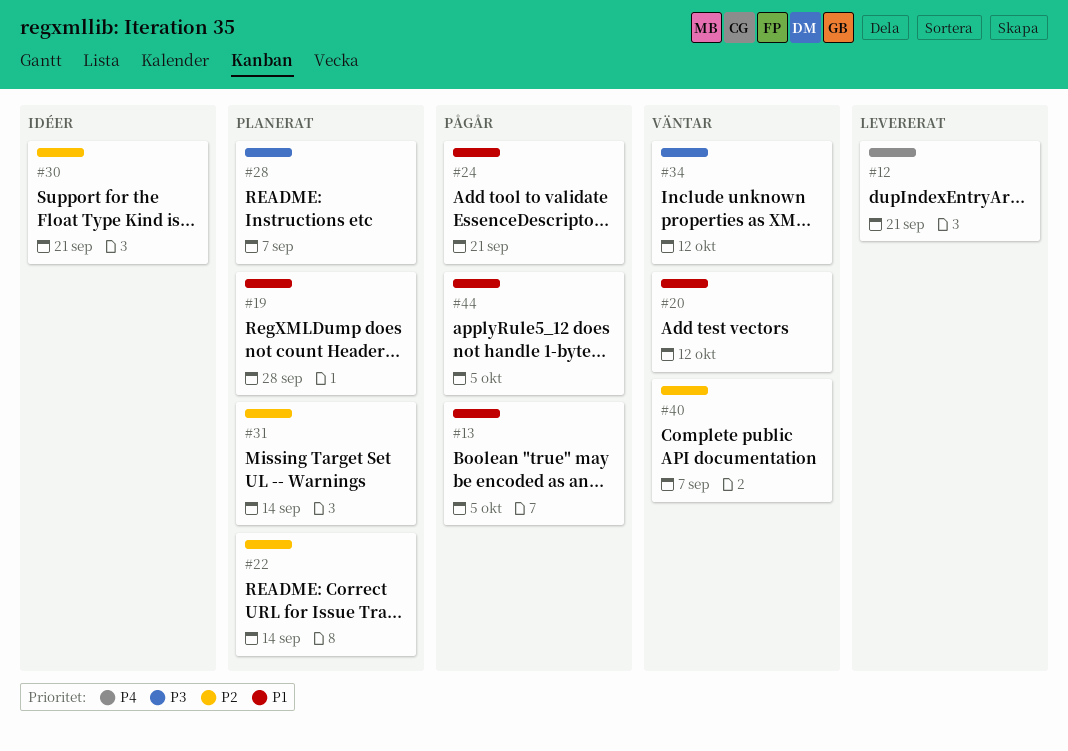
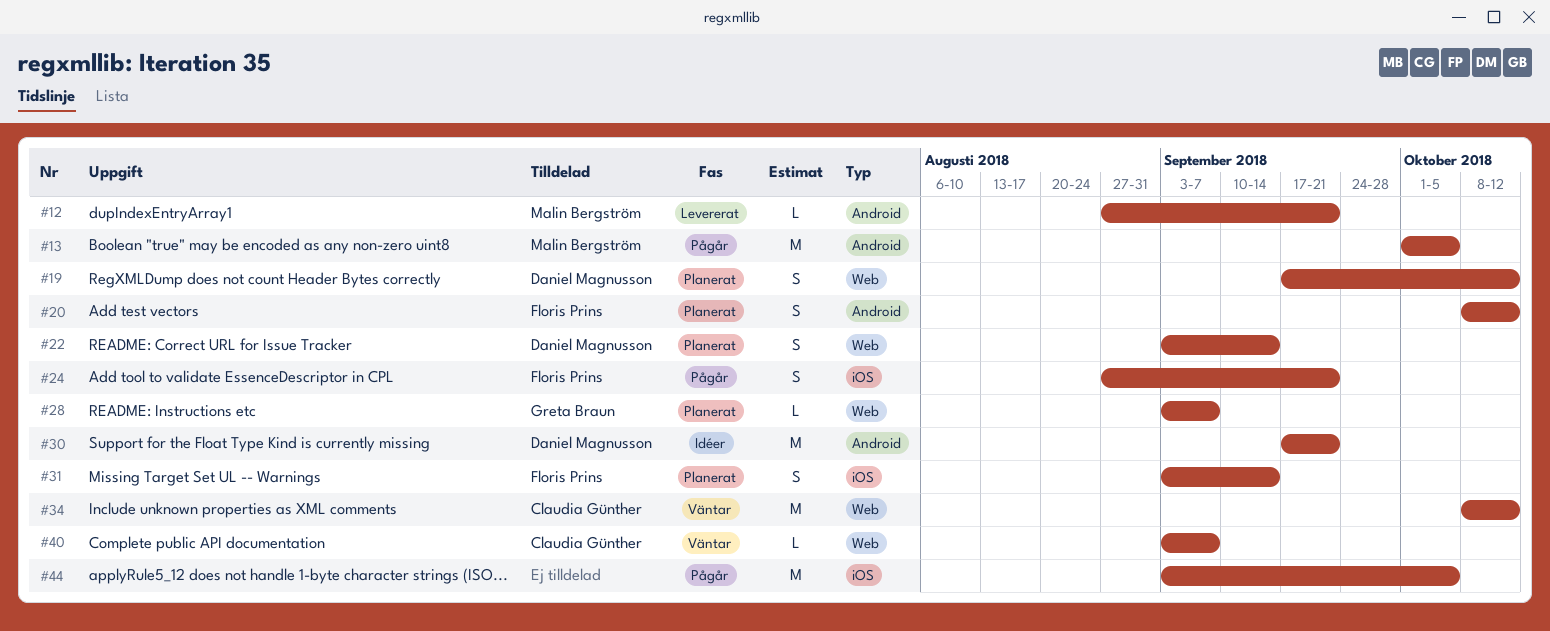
#19, due: Sep 28 -> Oct 12
#20, status: Väntar -> Planerat

